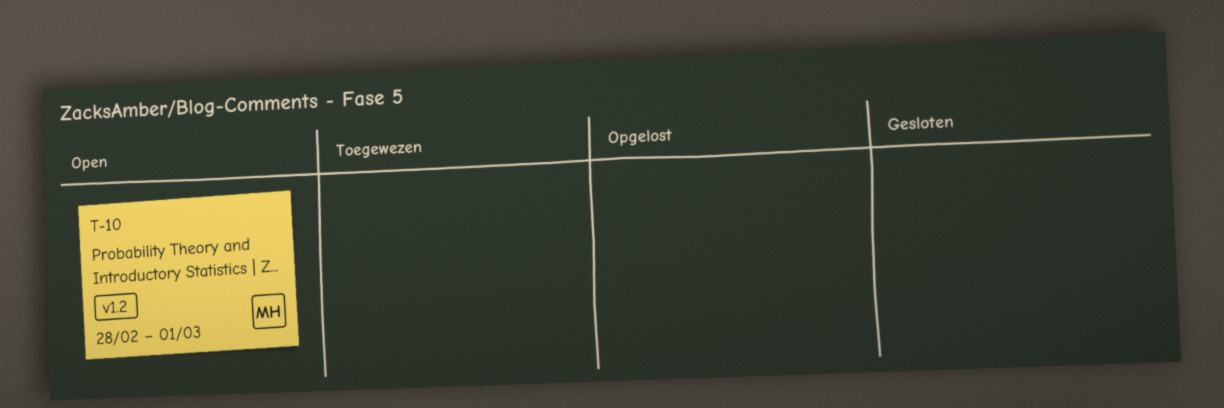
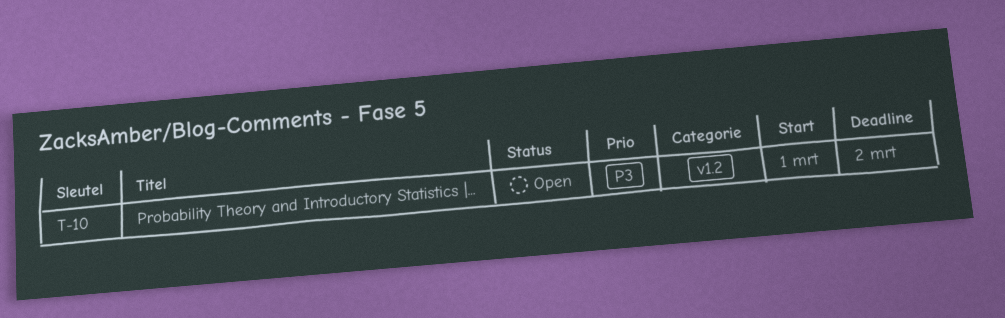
T-10, start: Feb 28 -> Mar 1
T-10, due: Mar 1 -> Mar 2

